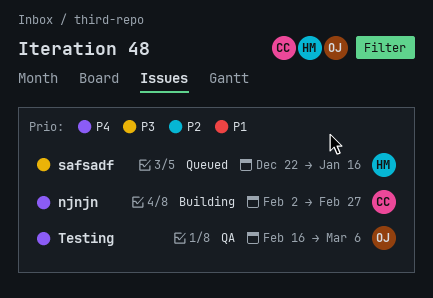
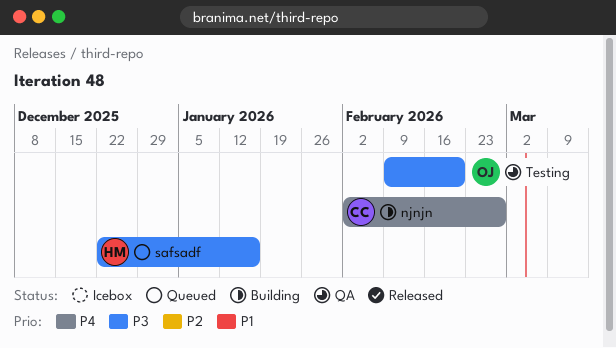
Testing, priority: P4 -> P3
Testing, start: Feb 16 -> Feb 9
Testing, due: Mar 6 -> Feb 20

